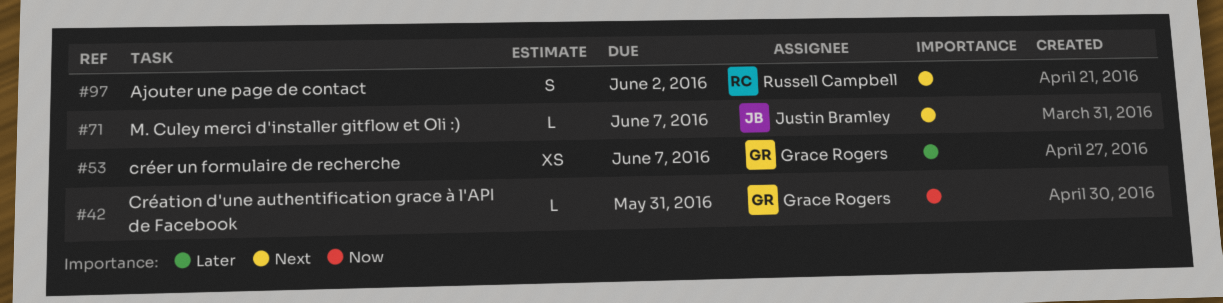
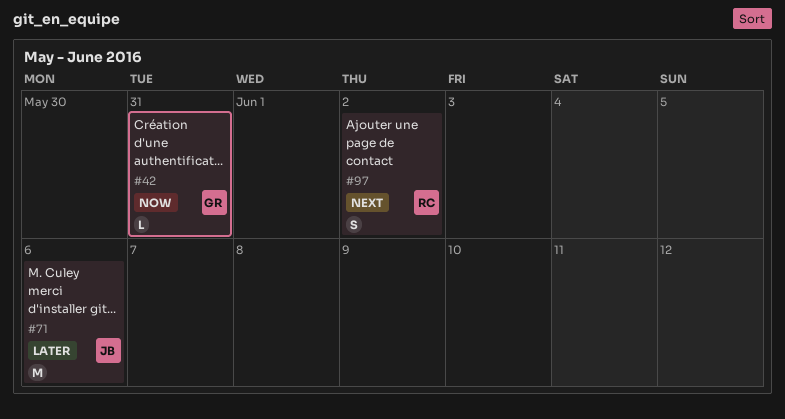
#53: present -> none
#71, priority: Next -> Later
#71, estimate: L -> M
#71, due: Jun 7 -> Jun 6

